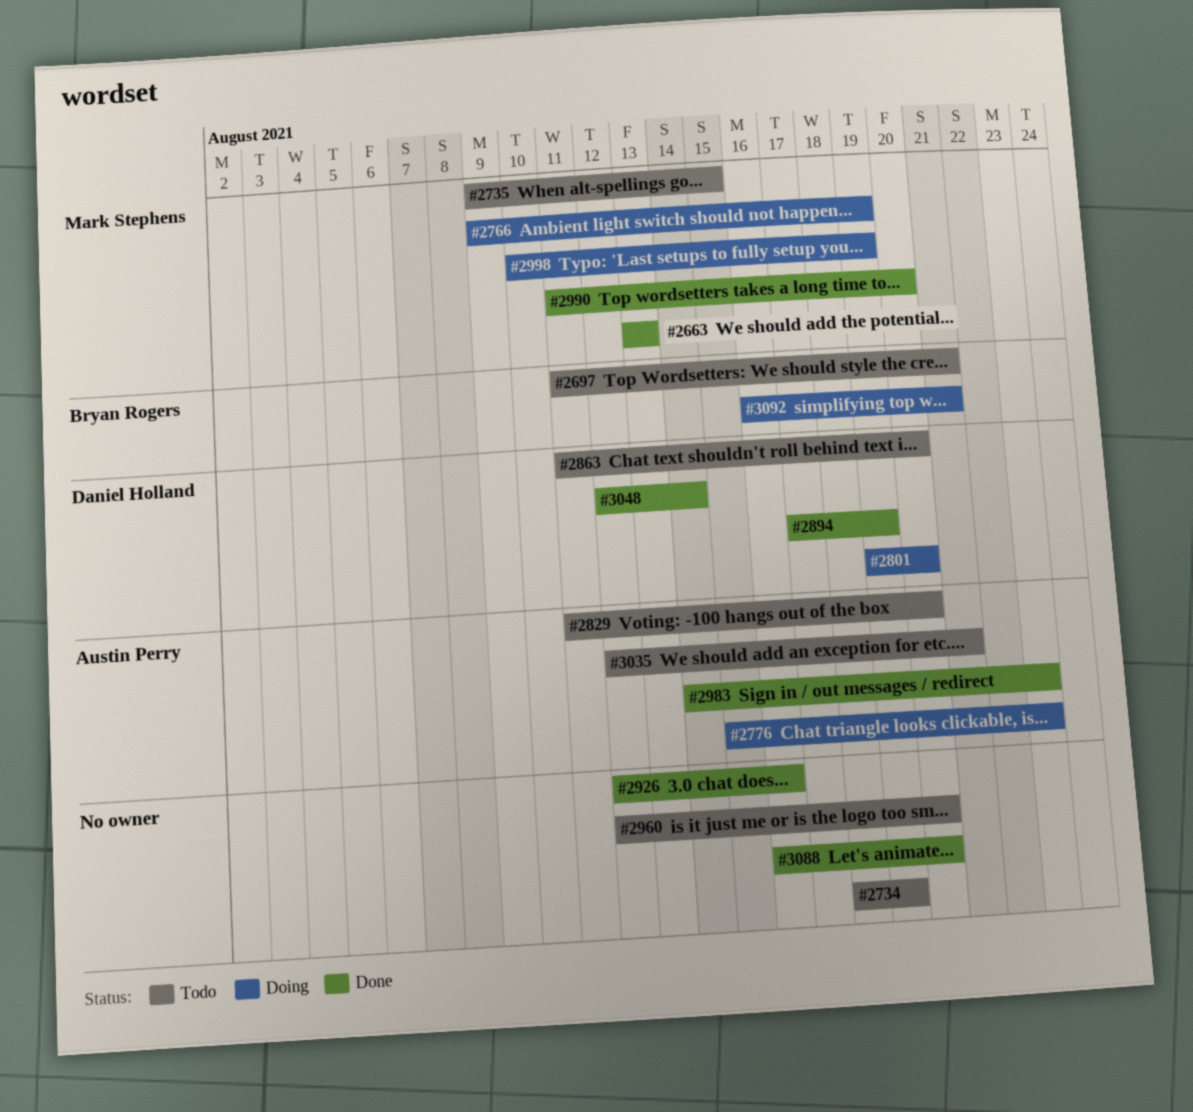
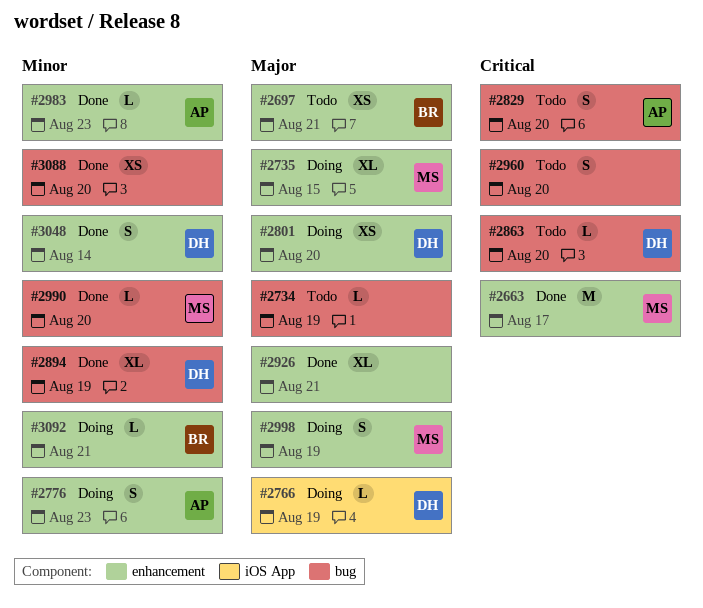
#2663, due: Aug 13 -> Aug 17
#2735, status: Todo -> Doing
#2766, owner: Mark Stephens -> Daniel Holland
#2926, due: Aug 16 -> Aug 21
#3035: present -> none

